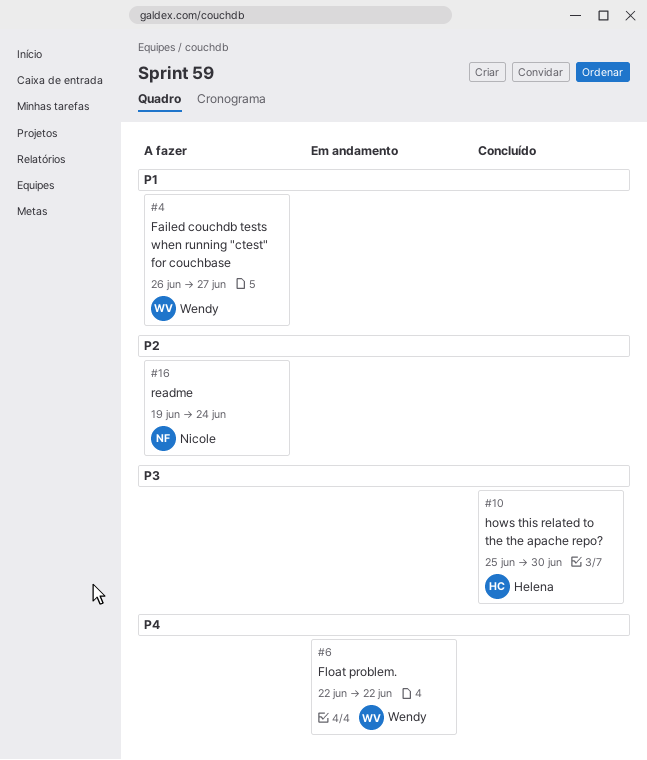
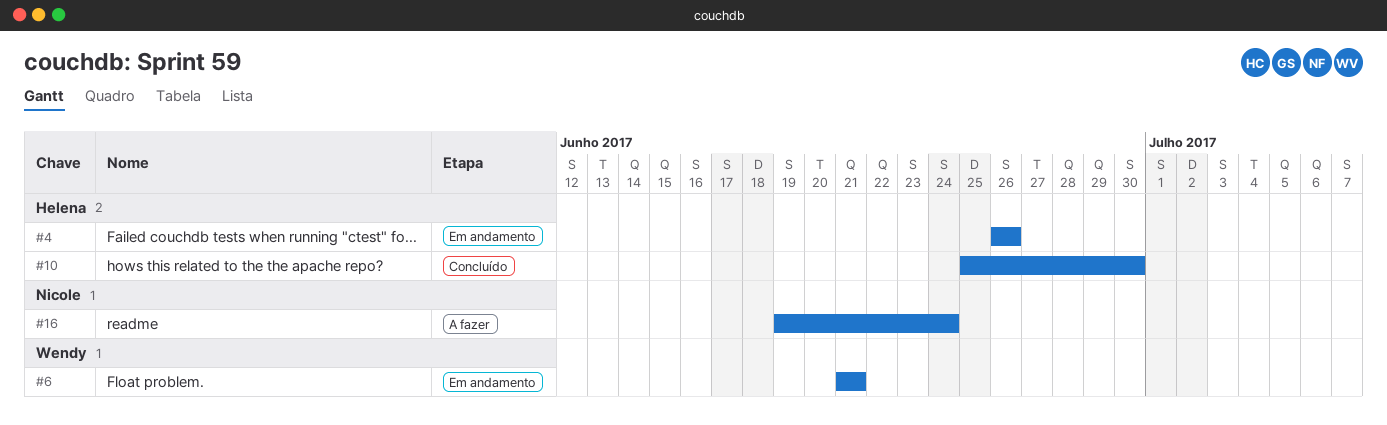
#4, status: A fazer -> Em andamento
#4, owner: Wendy -> Helena
#4, due: Jun 27 -> Jun 26
#6, start: Jun 22 -> Jun 21
#6, due: Jun 22 -> Jun 21

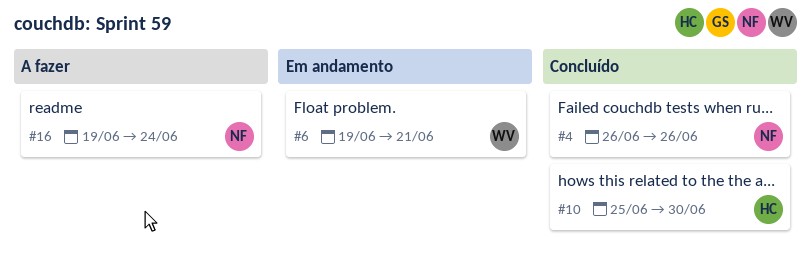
#4, status: Em andamento -> Concluído
#4, owner: Helena -> Nicole
#6, start: Jun 21 -> Jun 19

